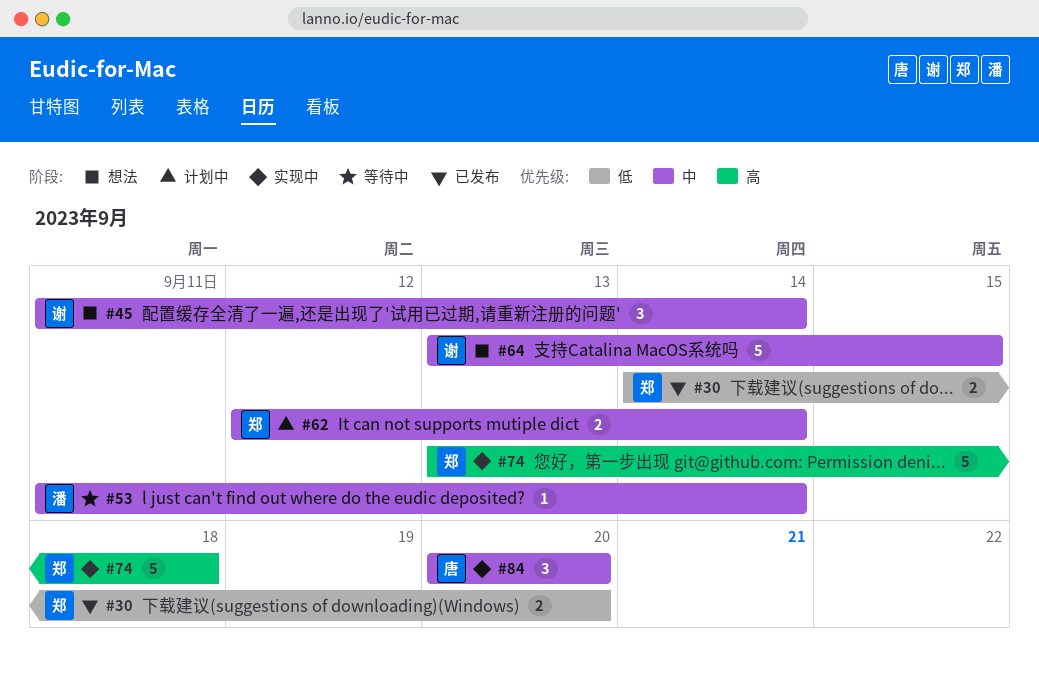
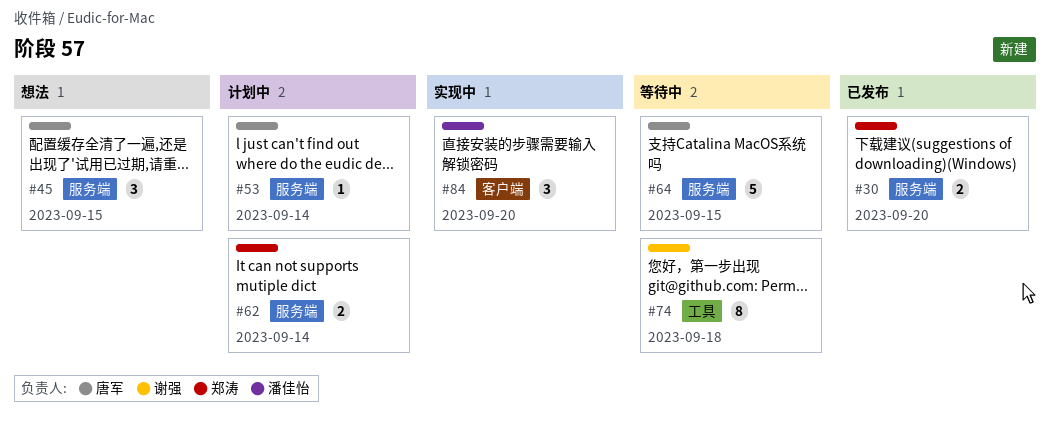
#45, owner: 谢强 -> 唐军
#45, due: Sep 14 -> Sep 15
#53, status: 等待中 -> 计划中
#53, owner: 潘佳怡 -> 唐军
#64, status: 想法 -> 等待中
#64, owner: 谢强 -> 唐军
#74, status: 实现中 -> 等待中
#74, owner: 郑涛 -> 谢强
#74, estimate: 5 -> 8
#84, owner: 唐军 -> 潘佳怡

